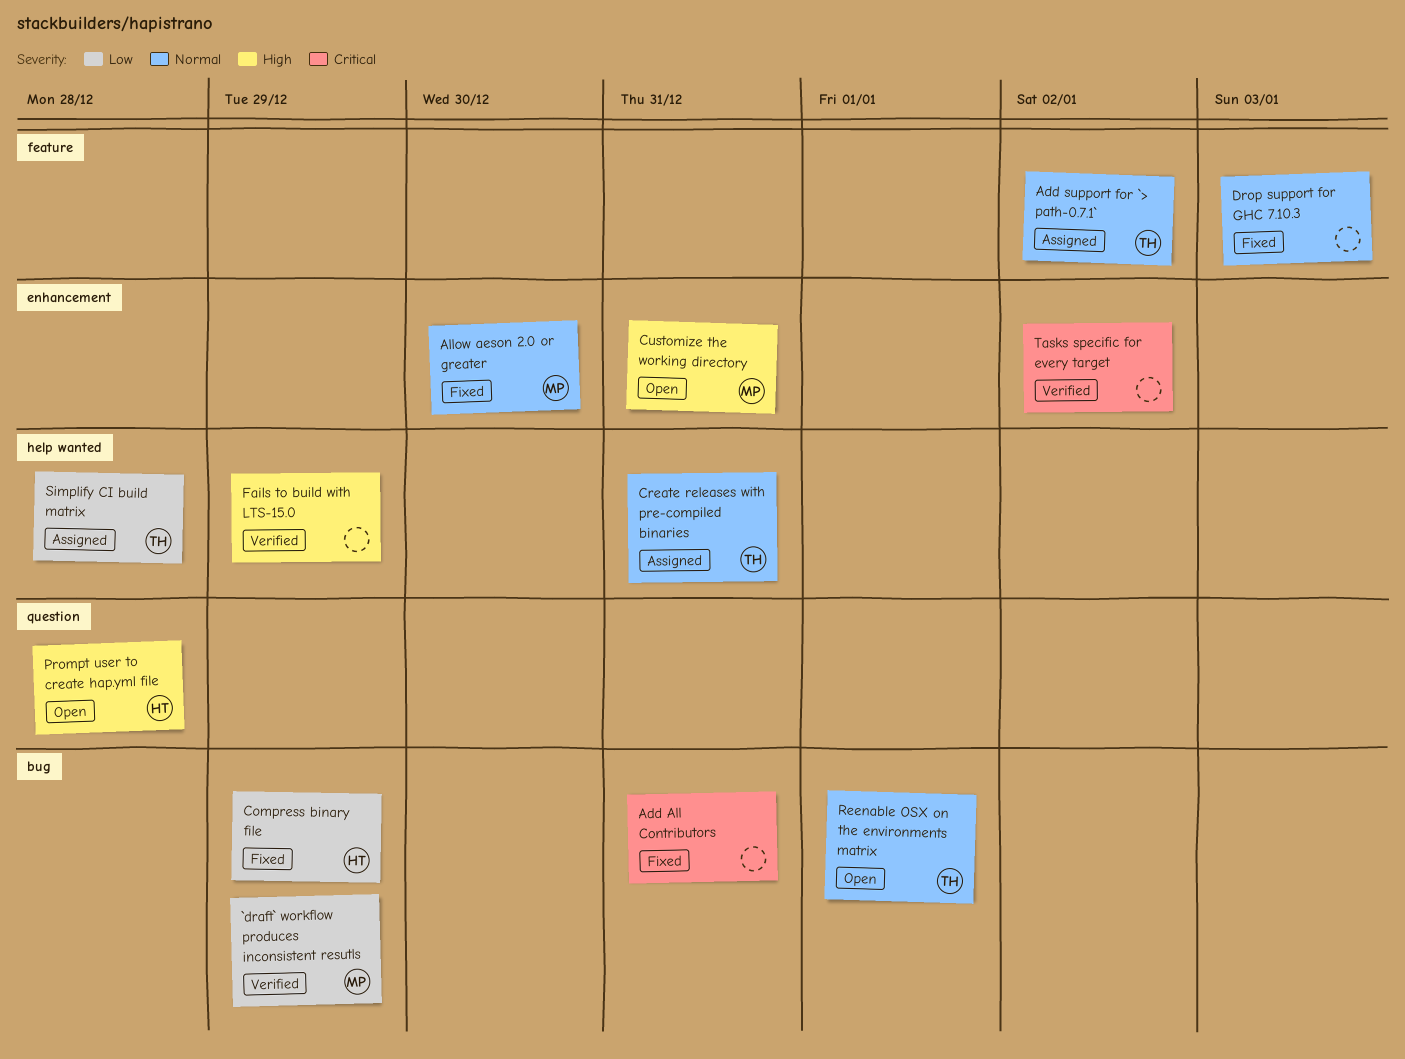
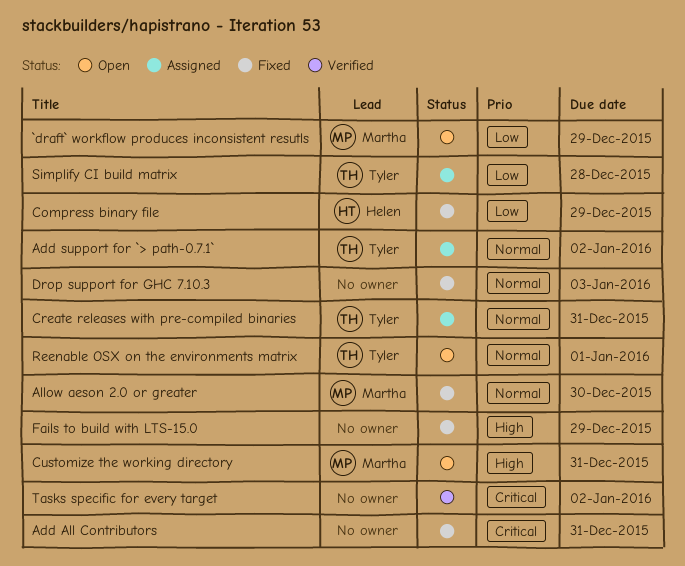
`draft` workflow produces inconsistent resutls, status: Verified -> Open
Fails to build with LTS-15.0, status: Verified -> Fixed
Prompt user to create hap.yml file: present -> none

